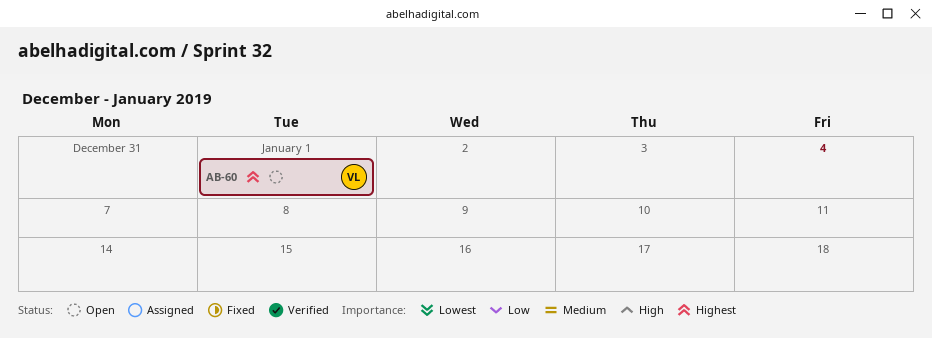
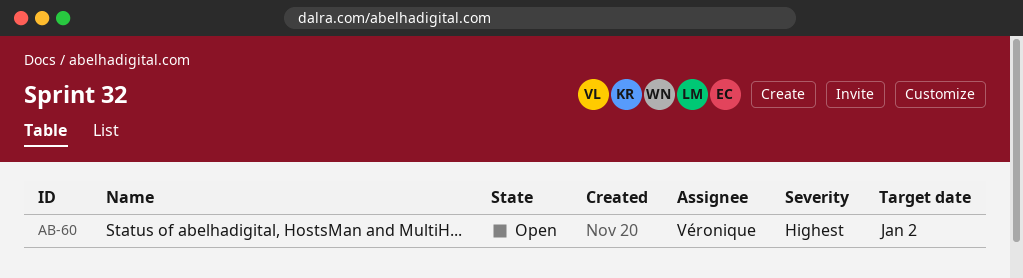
AB-60, due: Jan 1 -> Jan 2

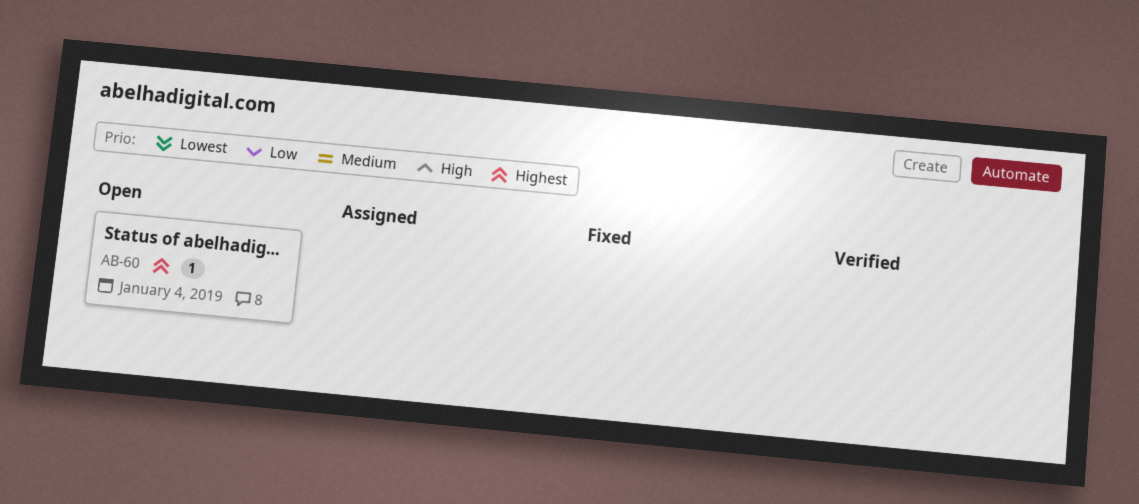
AB-60, due: Jan 2 -> Jan 4

